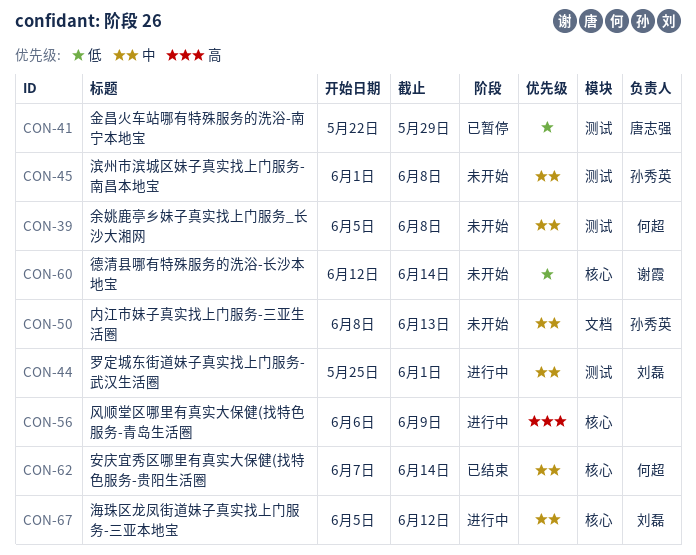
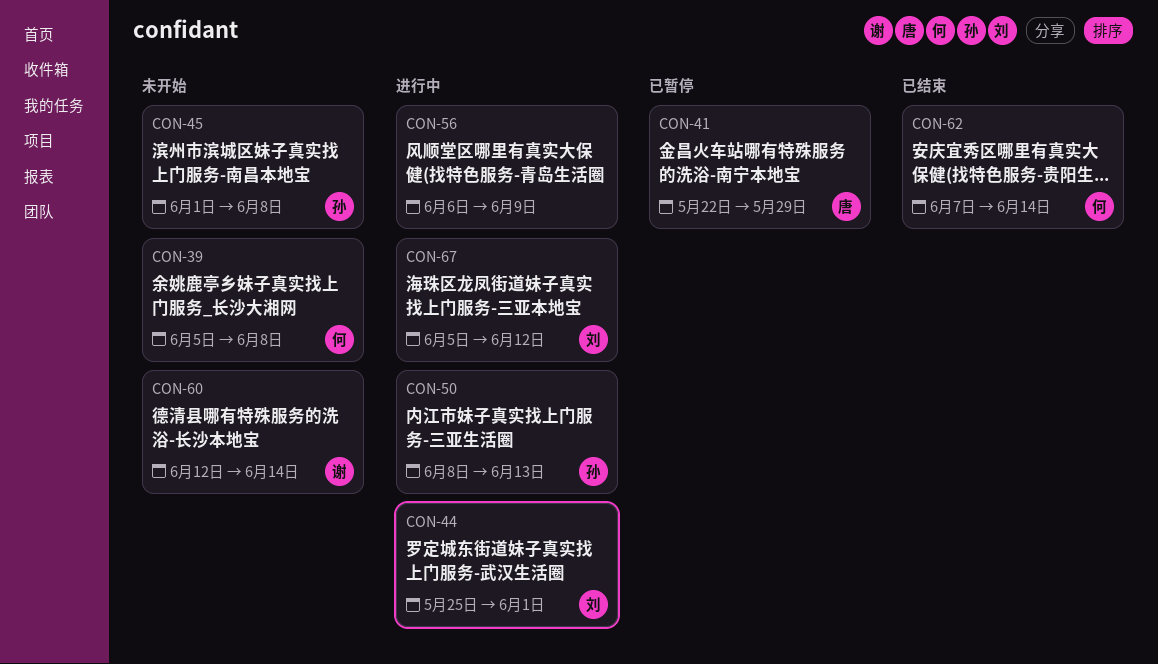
CON-50, status: 未开始 -> 进行中

